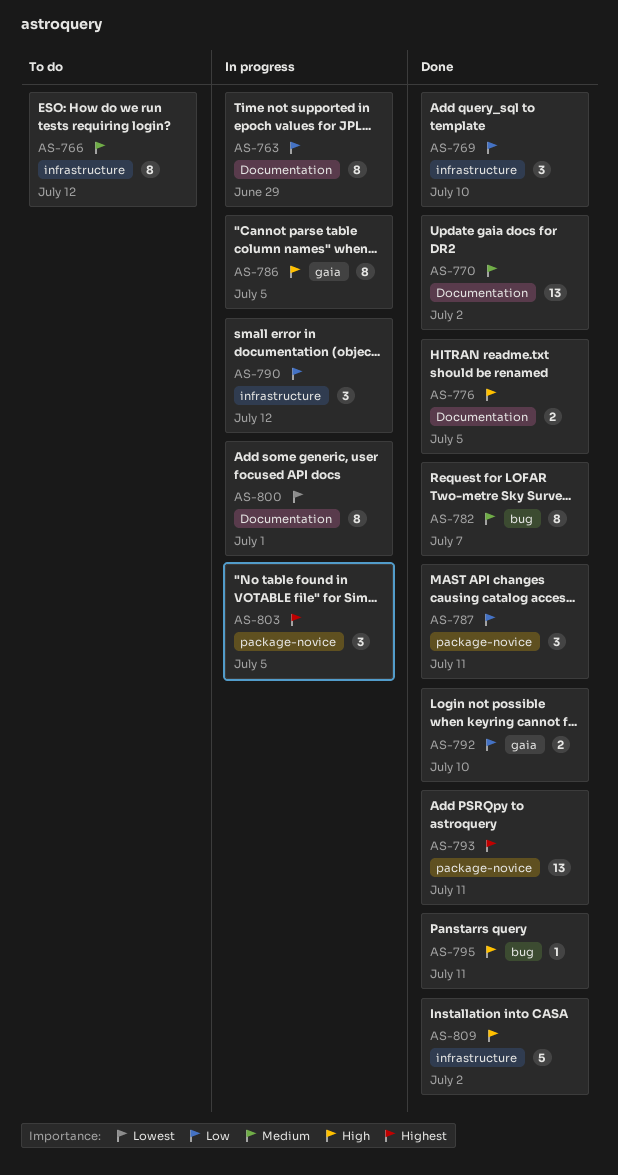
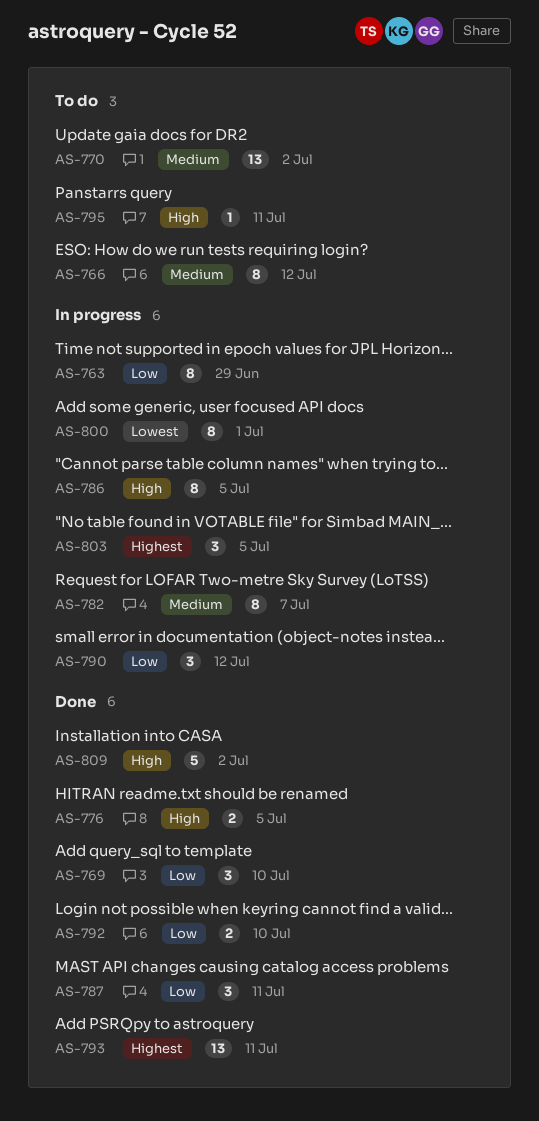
AS-770, status: Done -> To do
AS-782, status: Done -> In progress
AS-795, status: Done -> To do

